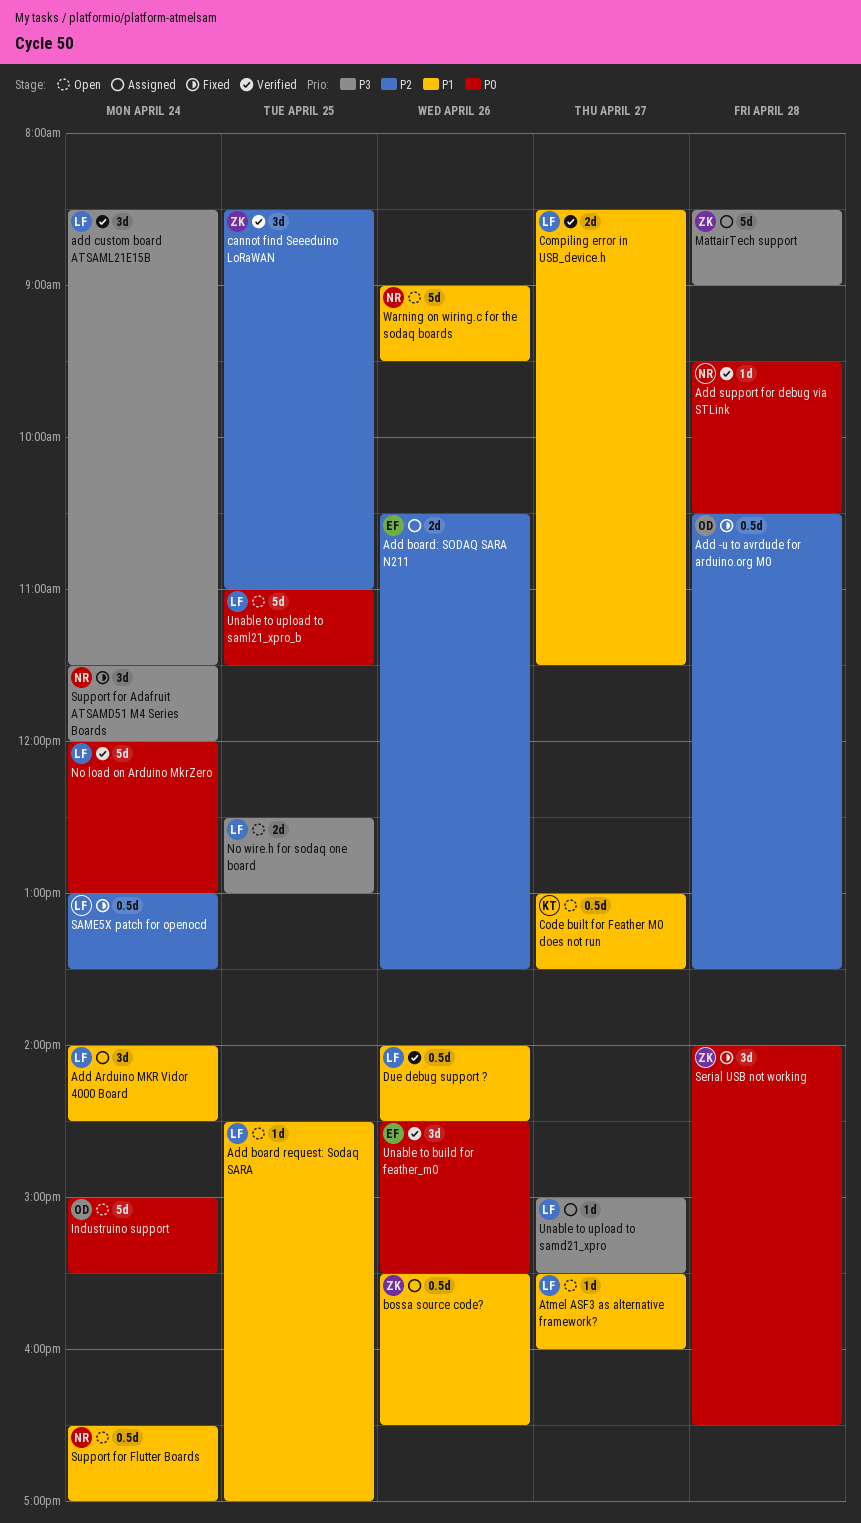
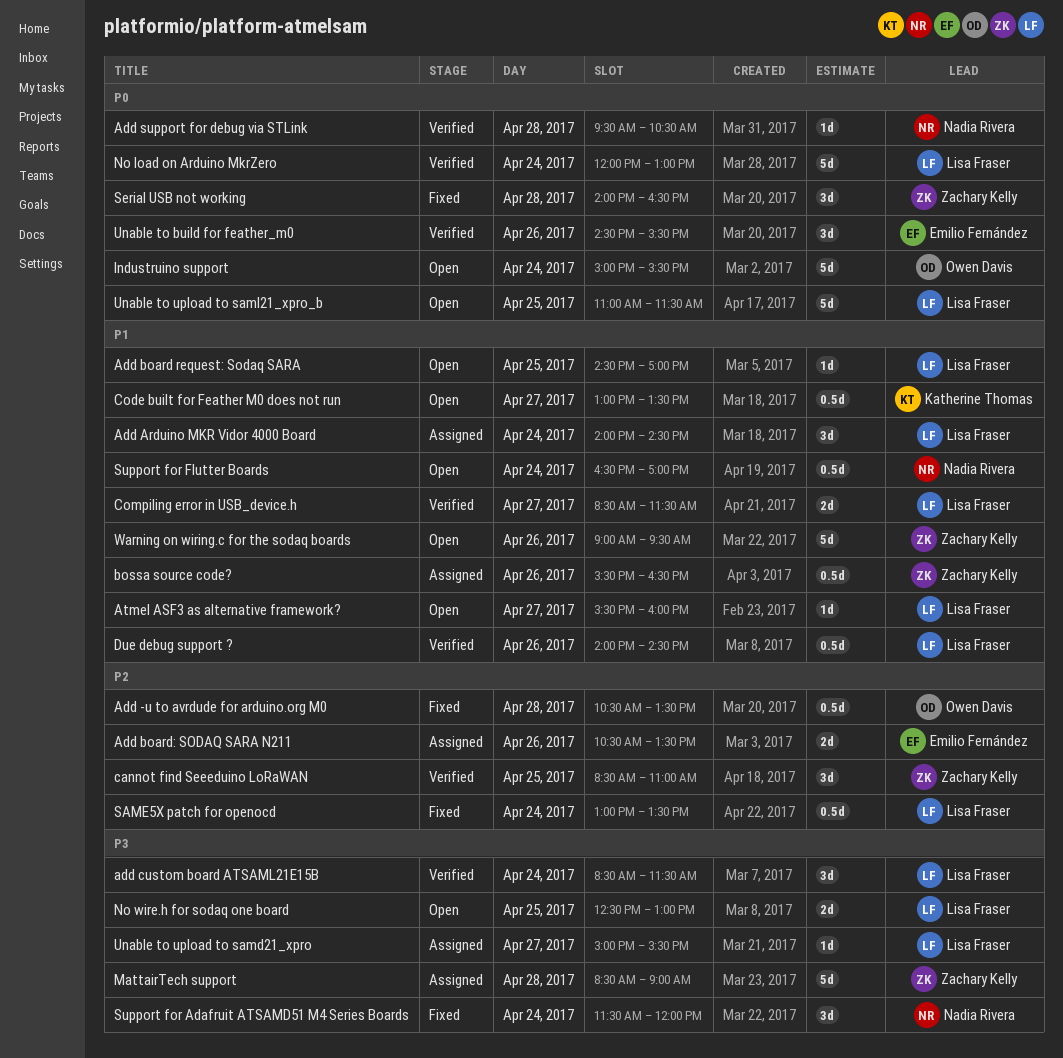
Warning on wiring.c for the sodaq boards, owner: Nadia Rivera -> Zachary Kelly

